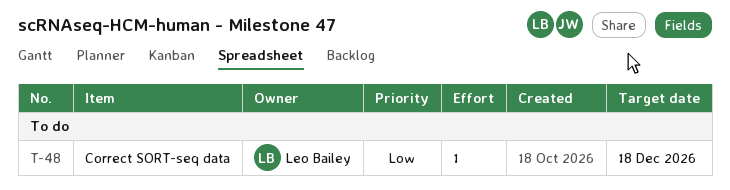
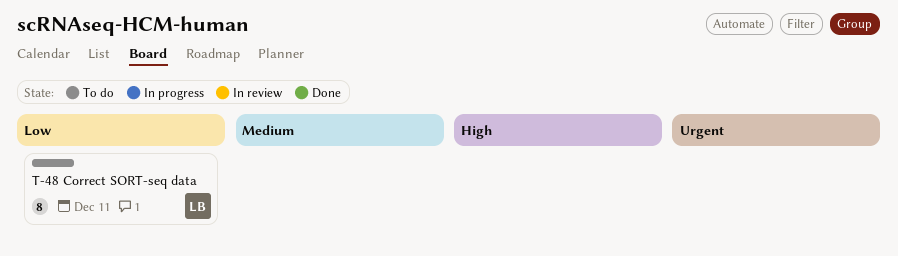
T-48, estimate: 1 -> 8
T-48, due: Dec 18 -> Dec 11

